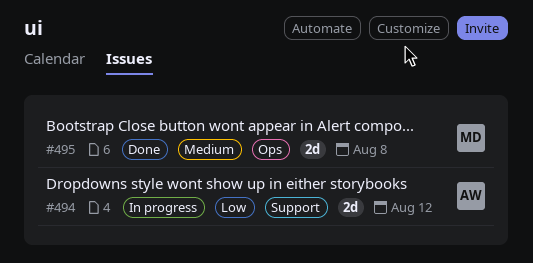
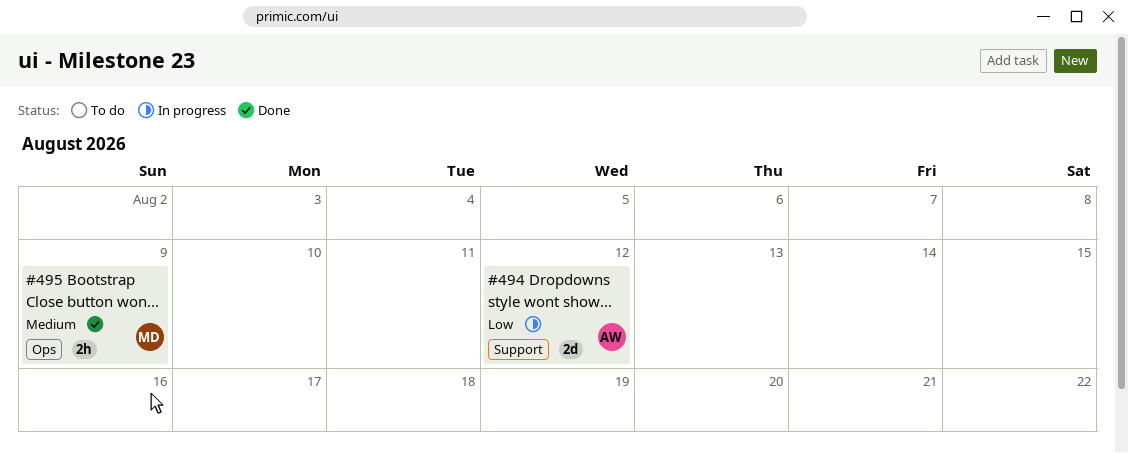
#495, estimate: 2d -> 2h
#495, due: Aug 8 -> Aug 9

